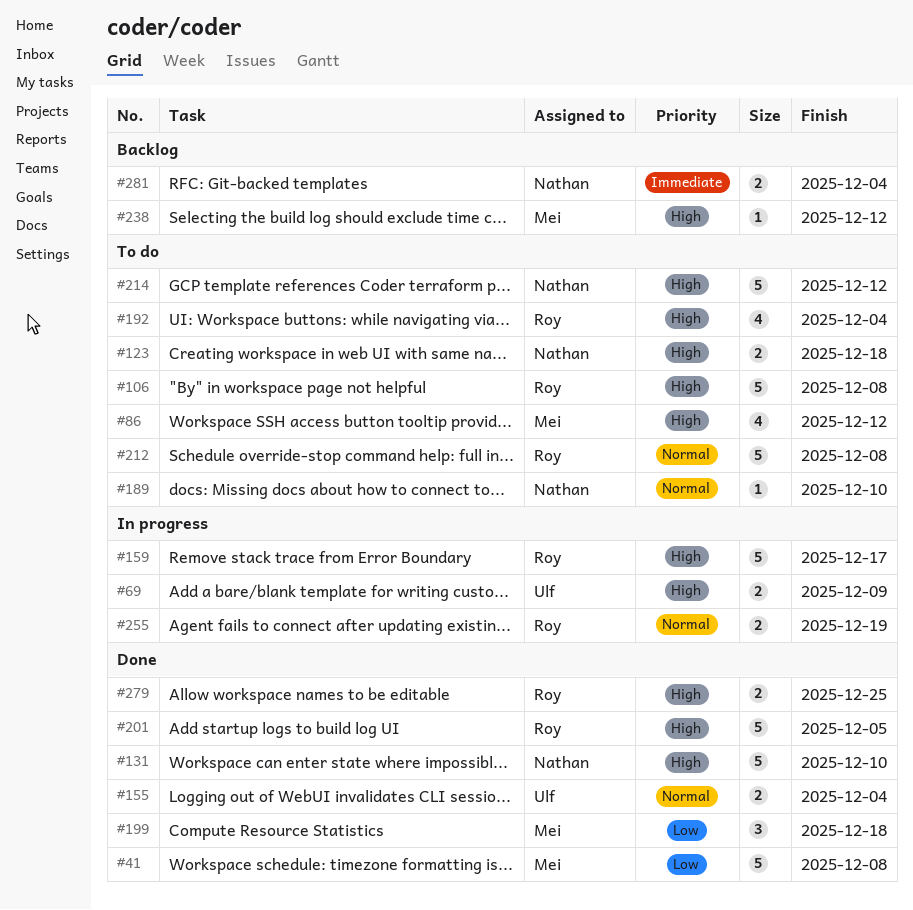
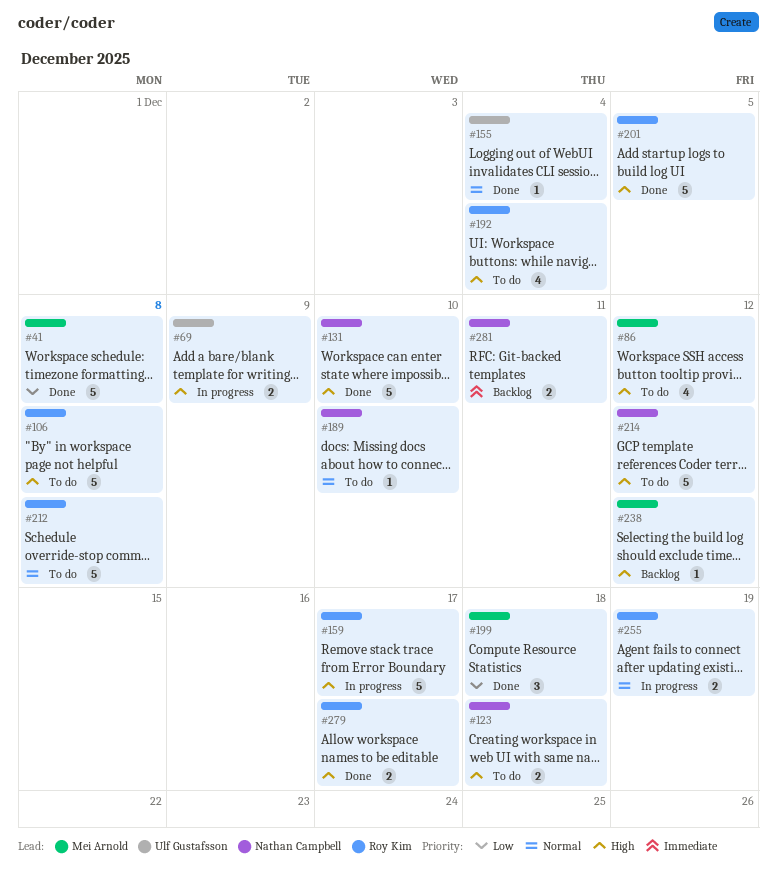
#155, estimate: 2 -> 1
#279, due: Dec 25 -> Dec 17
#281, due: Dec 4 -> Dec 11

